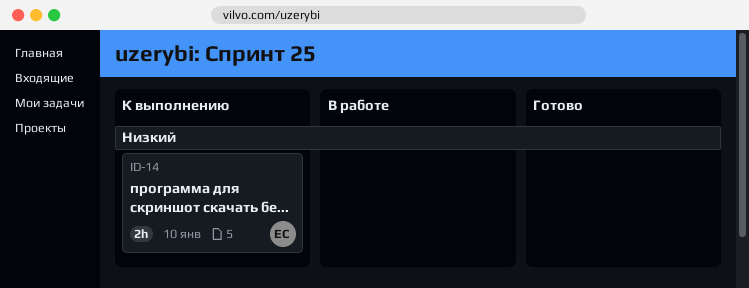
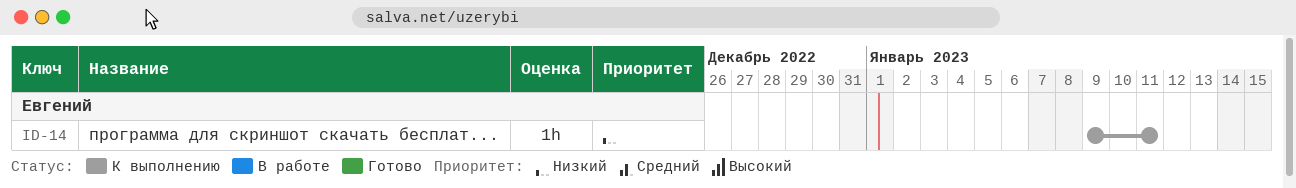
ID-14, estimate: 2h -> 1h
ID-14, due: Jan 10 -> Jan 11

